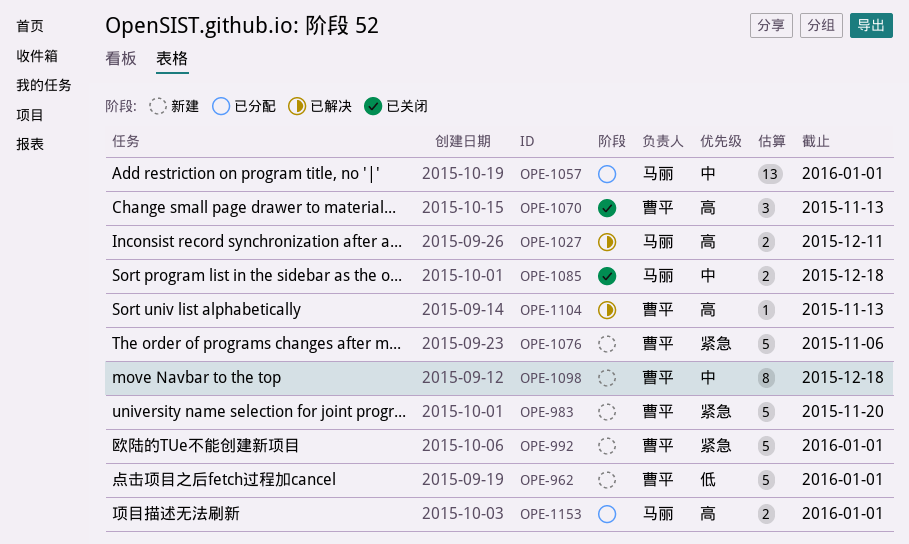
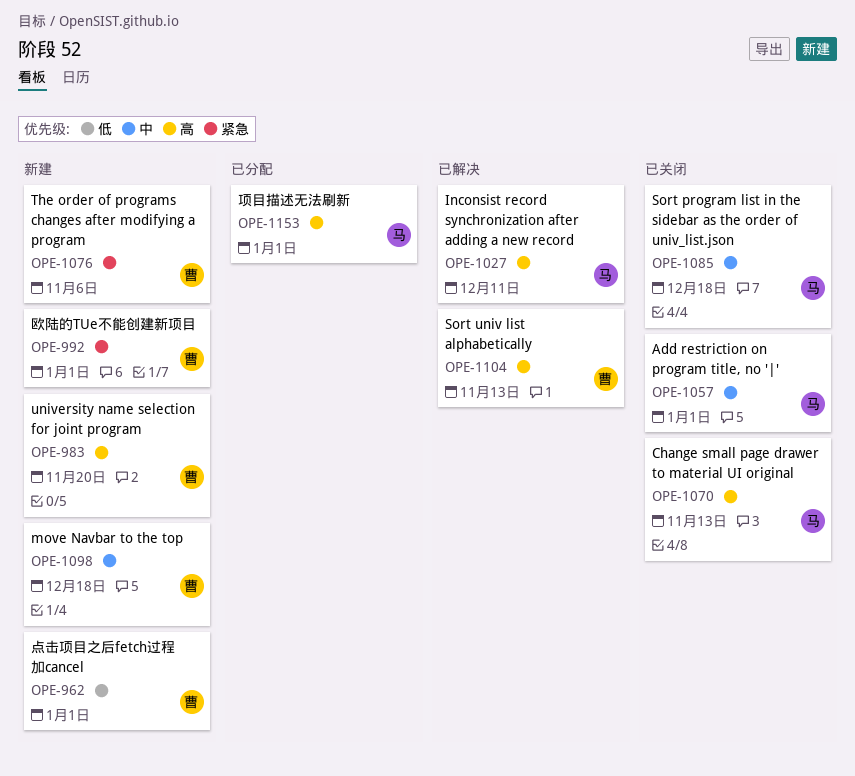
OPE-983, priority: 紧急 -> 高
OPE-1057, status: 已分配 -> 已关闭
OPE-1070, owner: 曹平 -> 马丽

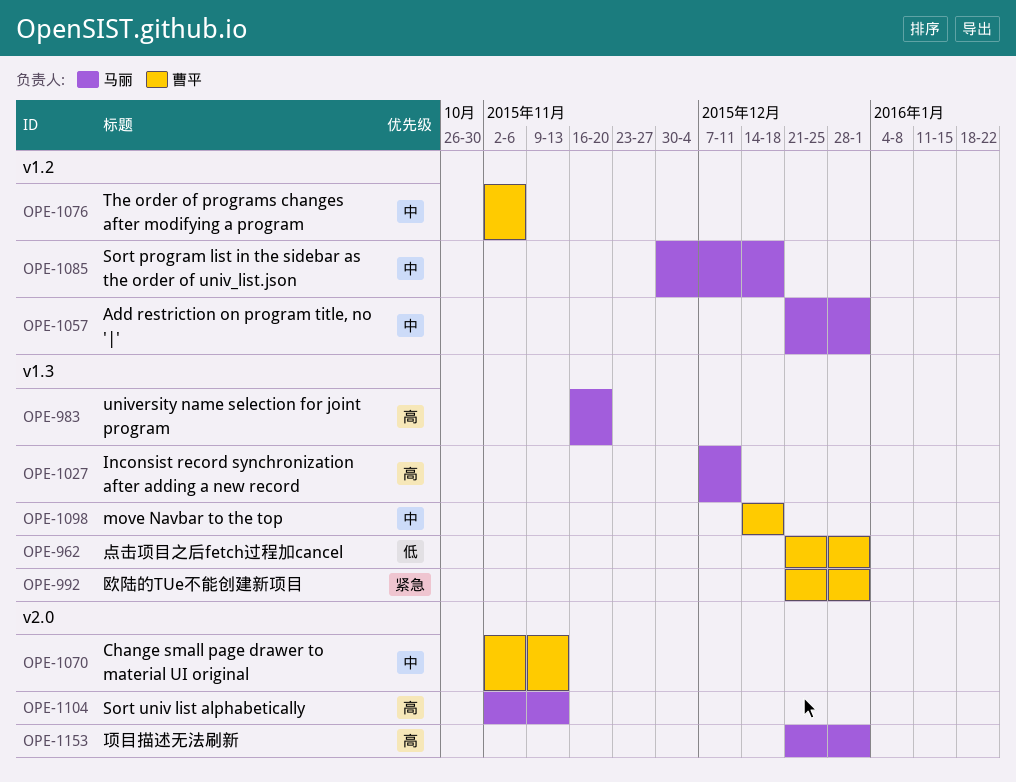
OPE-983, owner: 曹平 -> 马丽
OPE-1070, owner: 马丽 -> 曹平
OPE-1070, priority: 高 -> 中
OPE-1076, priority: 紧急 -> 中
OPE-1104, owner: 曹平 -> 马丽

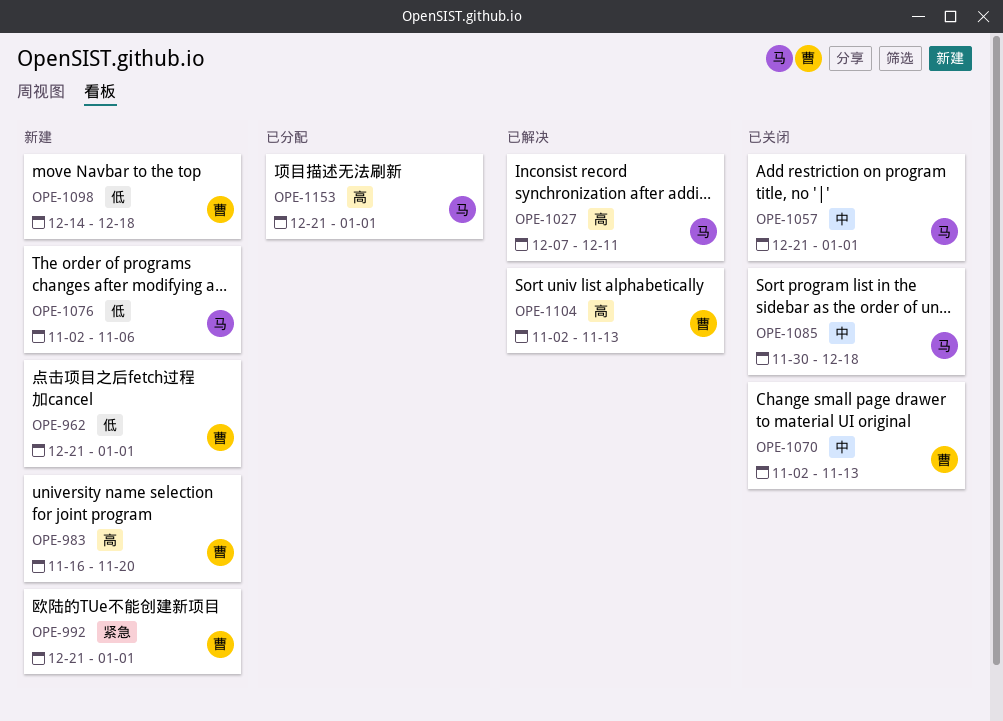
OPE-983, owner: 马丽 -> 曹平
OPE-1076, owner: 曹平 -> 马丽
OPE-1076, priority: 中 -> 低
OPE-1098, priority: 中 -> 低
OPE-1104, owner: 马丽 -> 曹平

